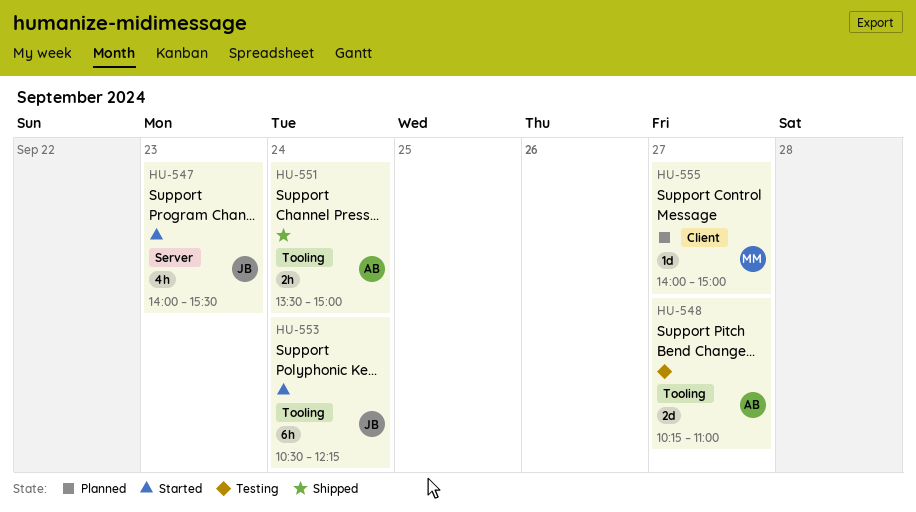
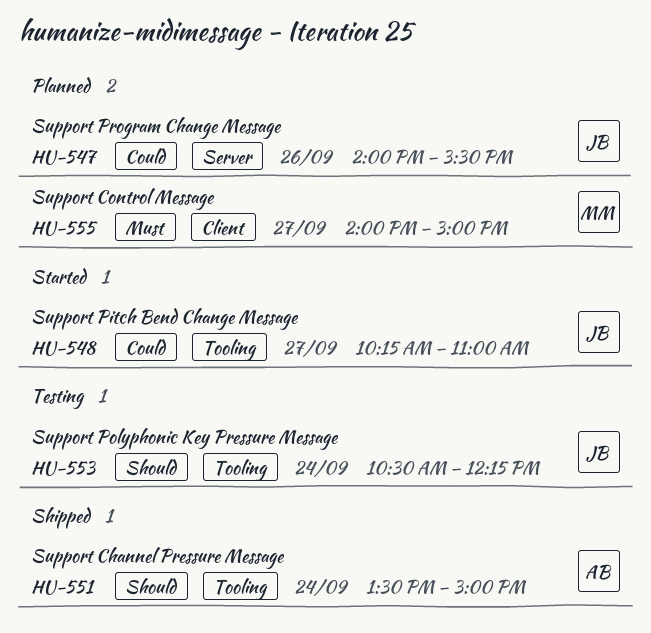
HU-547, status: Started -> Planned
HU-547, day: Sep 23 -> Sep 26
HU-548, status: Testing -> Started
HU-548, owner: AB -> JB
HU-553, status: Started -> Testing

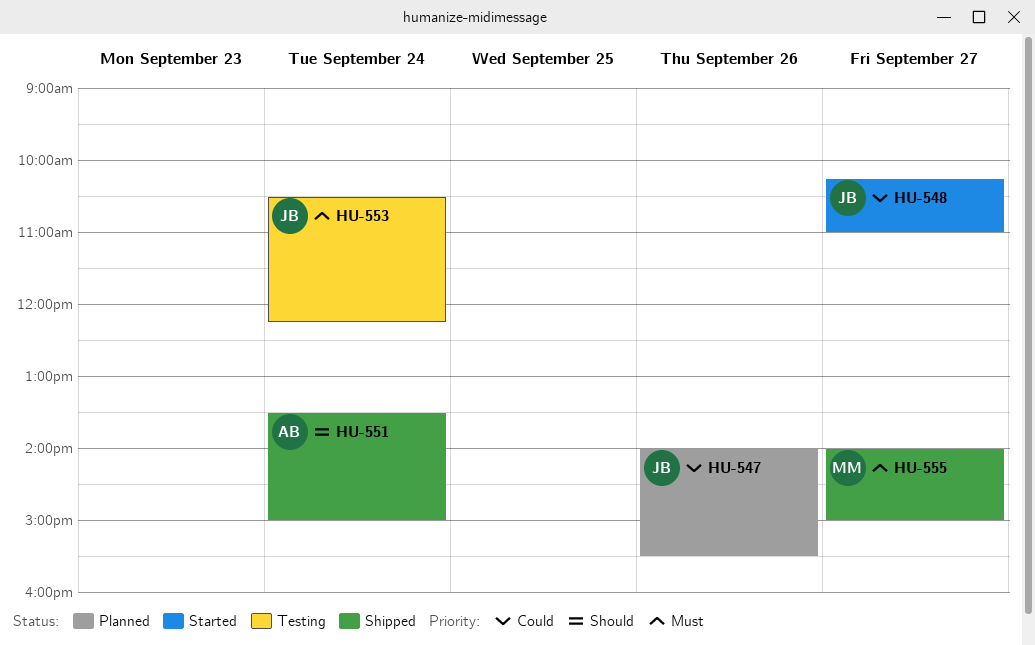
HU-553, priority: Should -> Must
HU-555, status: Planned -> Shipped

